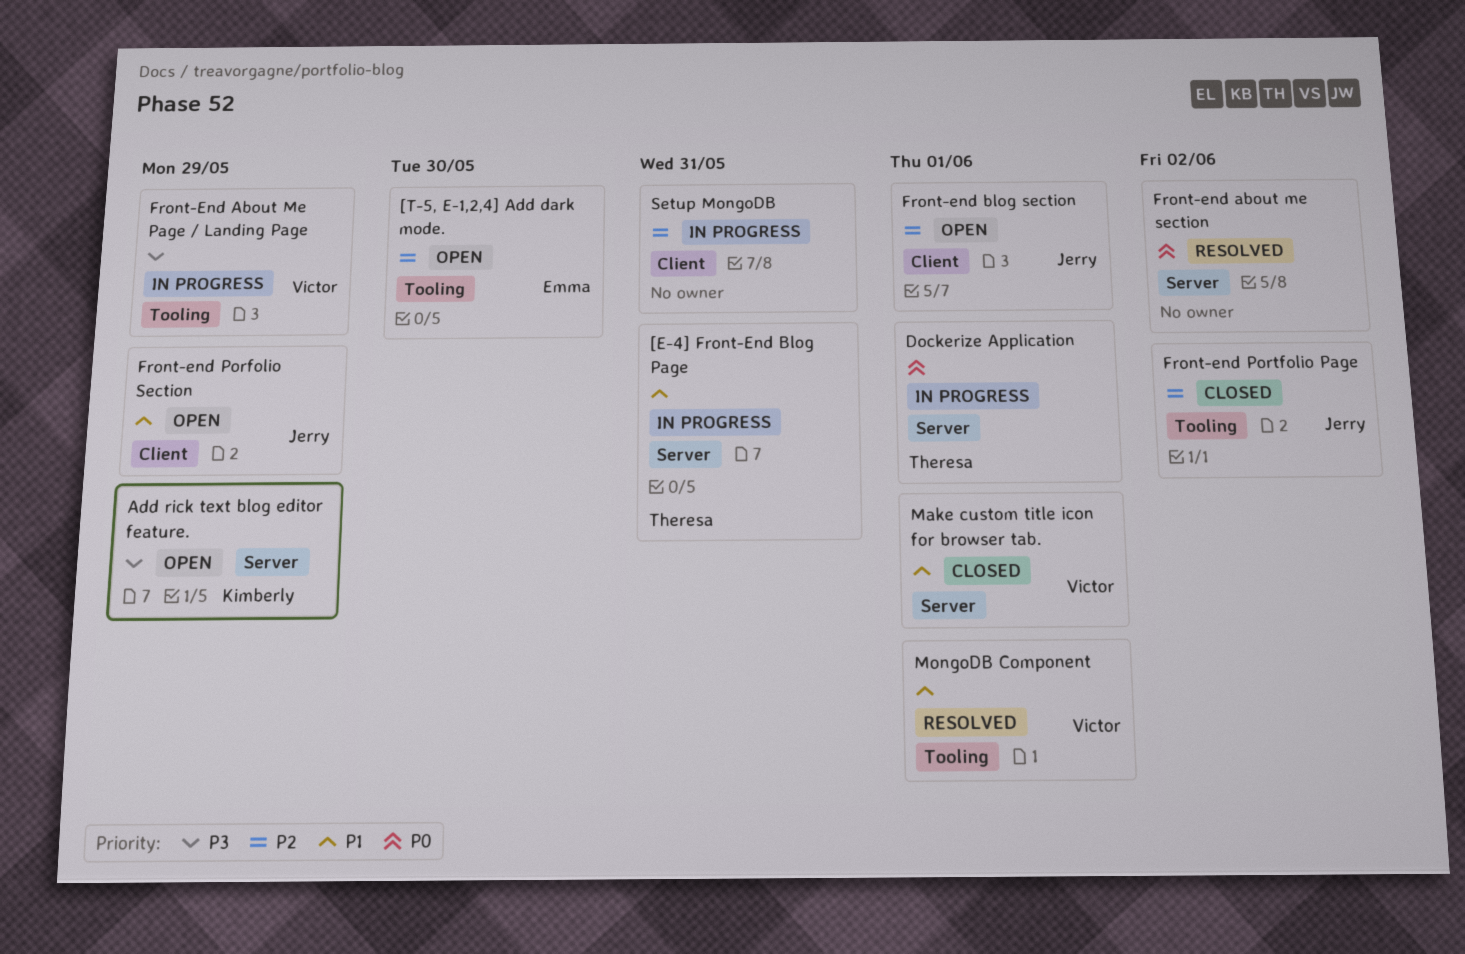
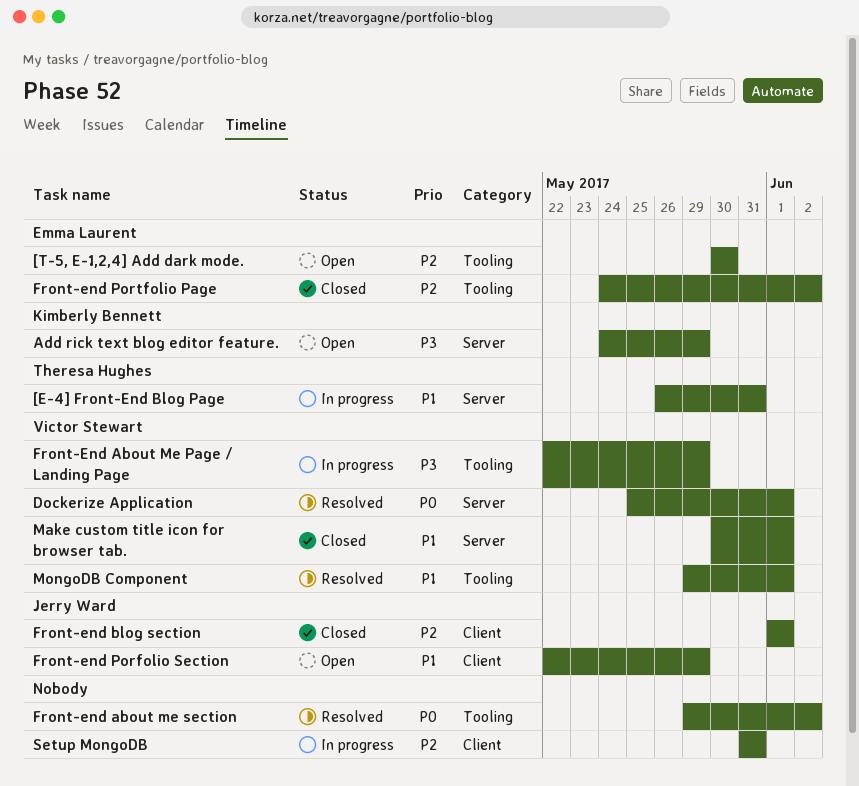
Dockerize Application, status: In progress -> Resolved
Dockerize Application, owner: Theresa Hughes -> Victor Stewart
Front-end about me section, label: Server -> Tooling
Front-end blog section, status: Open -> Closed
Front-end Portfolio Page, owner: Jerry Ward -> Emma Laurent

